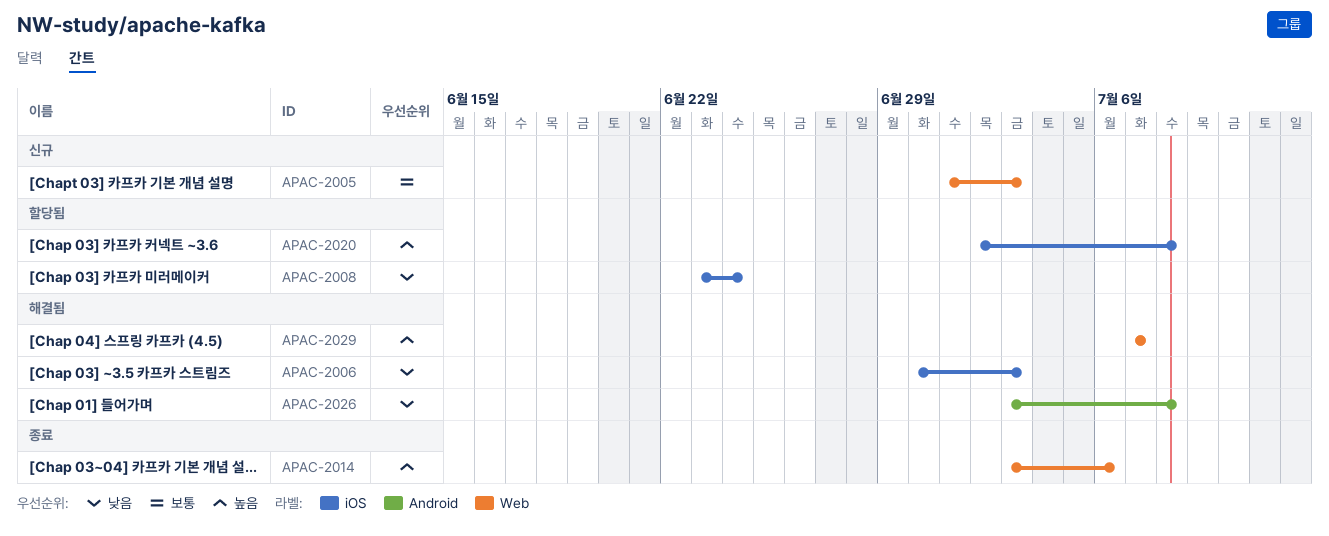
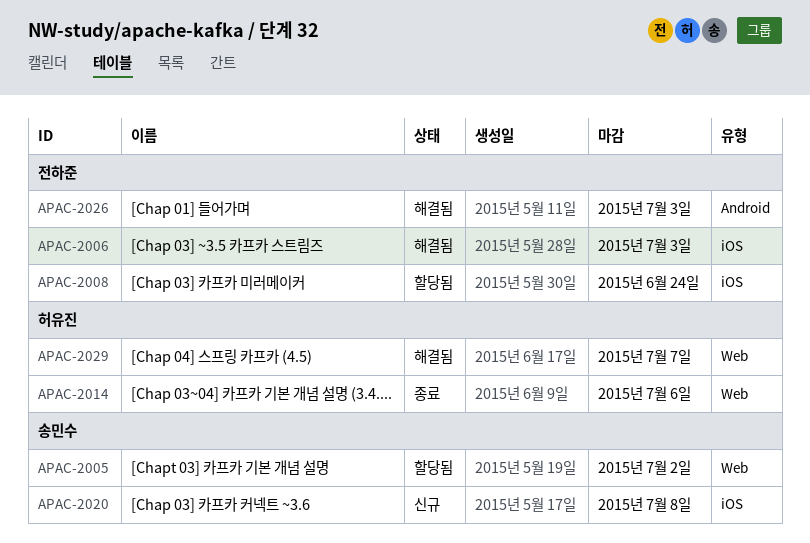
APAC-2005, status: 신규 -> 할당됨
APAC-2005, due: Jul 3 -> Jul 2
APAC-2020, status: 할당됨 -> 신규
APAC-2026, due: Jul 8 -> Jul 3

